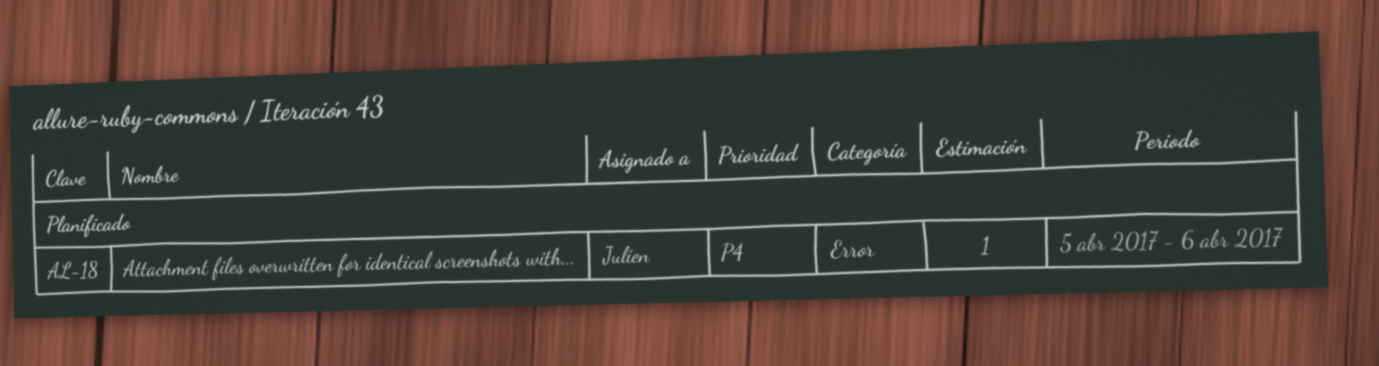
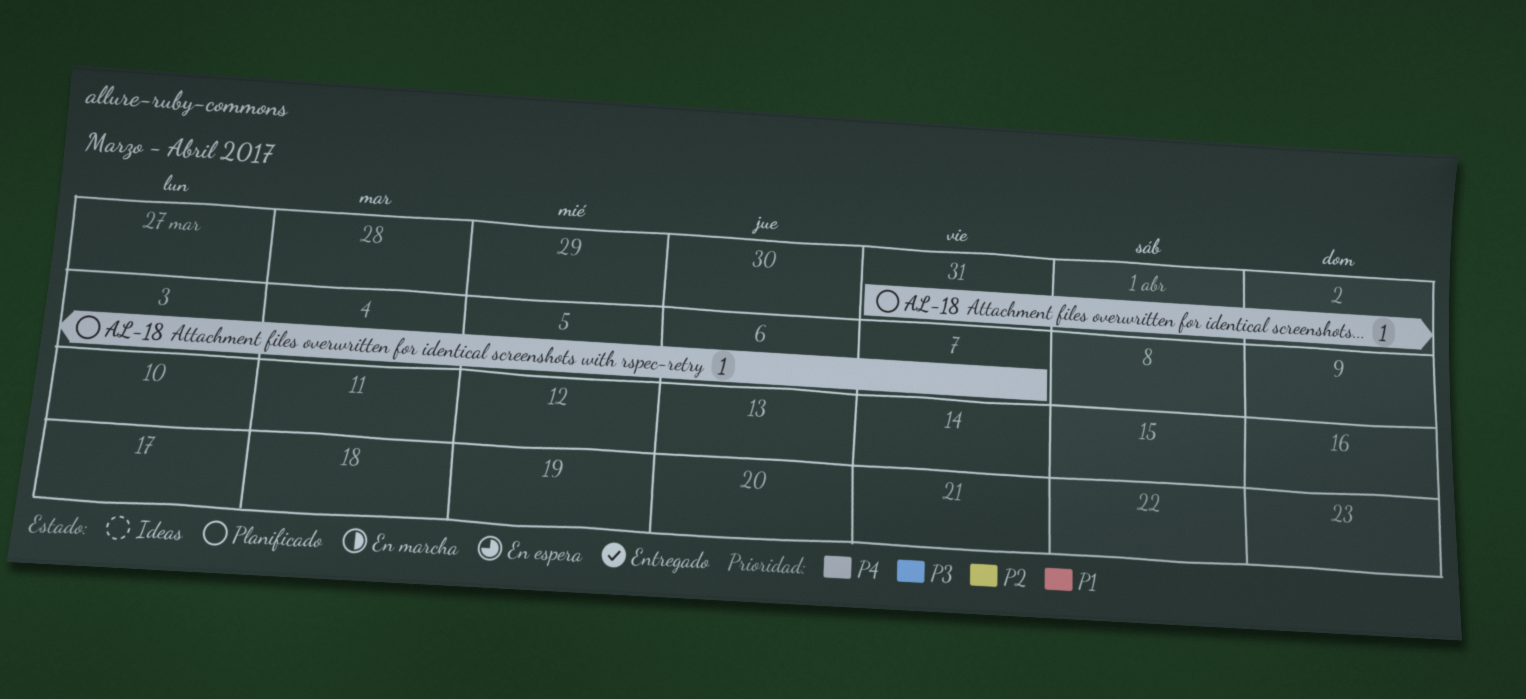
AL-18, start: Apr 5 -> Mar 31
AL-18, due: Apr 6 -> Apr 7

